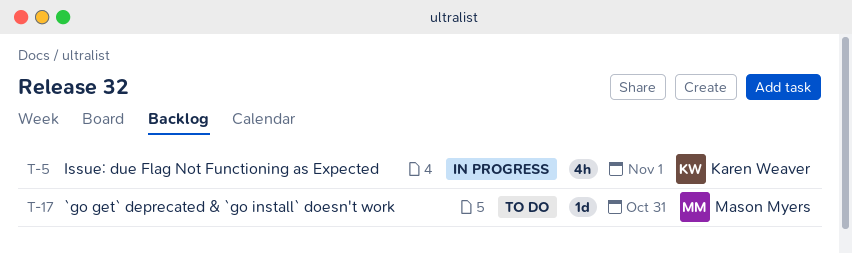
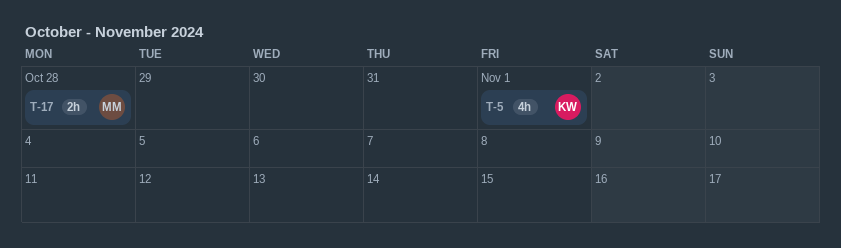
T-17, estimate: 1d -> 2h
T-17, due: Oct 31 -> Oct 28

